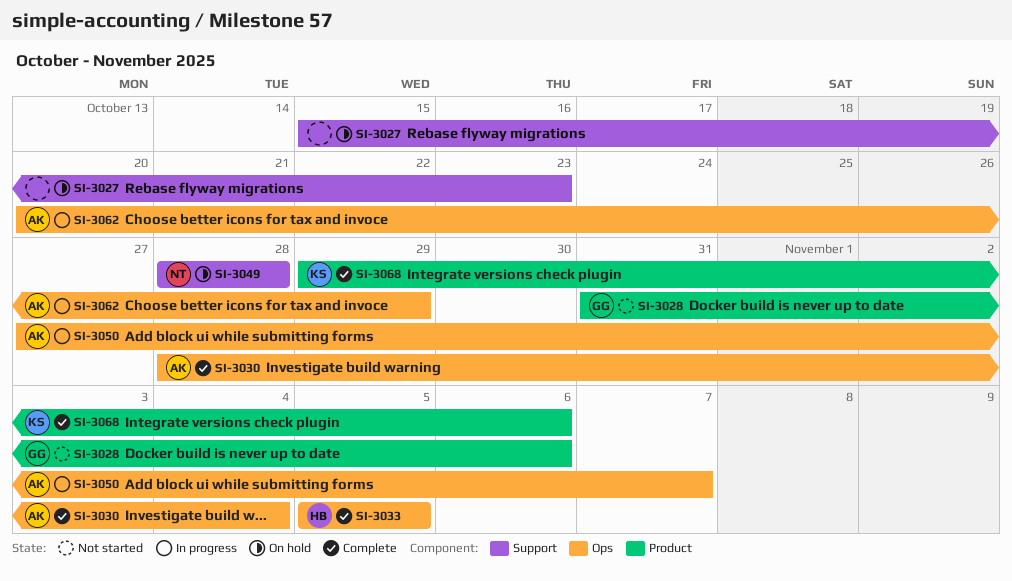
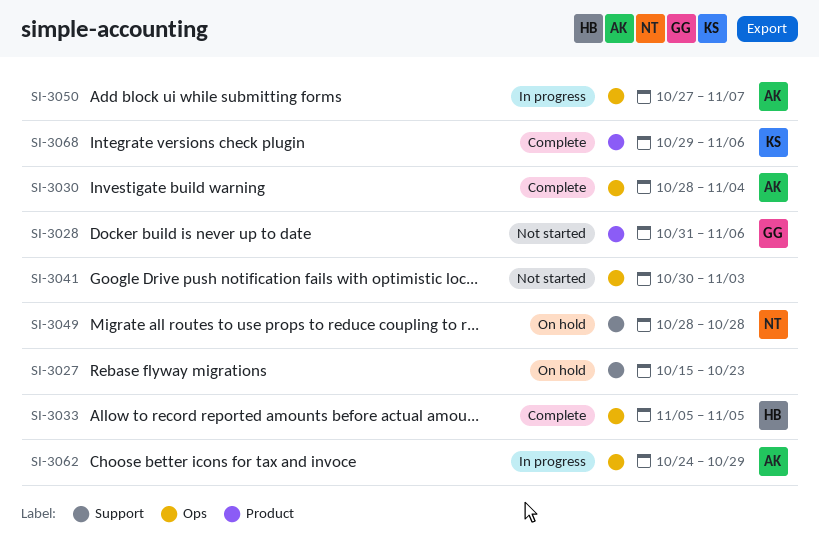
SI-3041: none -> present
SI-3062, start: Oct 20 -> Oct 24

